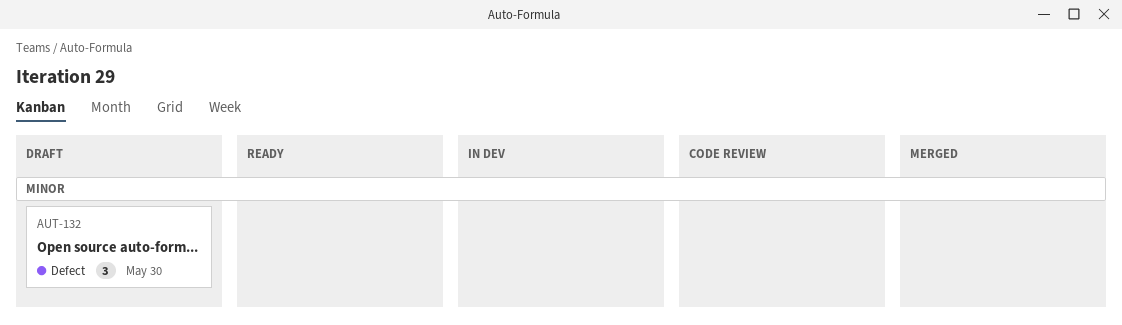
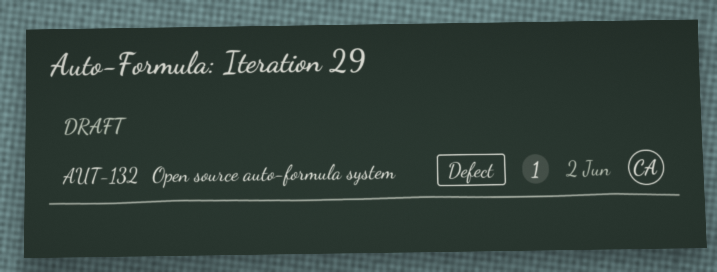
AUT-132, estimate: 3 -> 1
AUT-132, due: May 30 -> Jun 2

